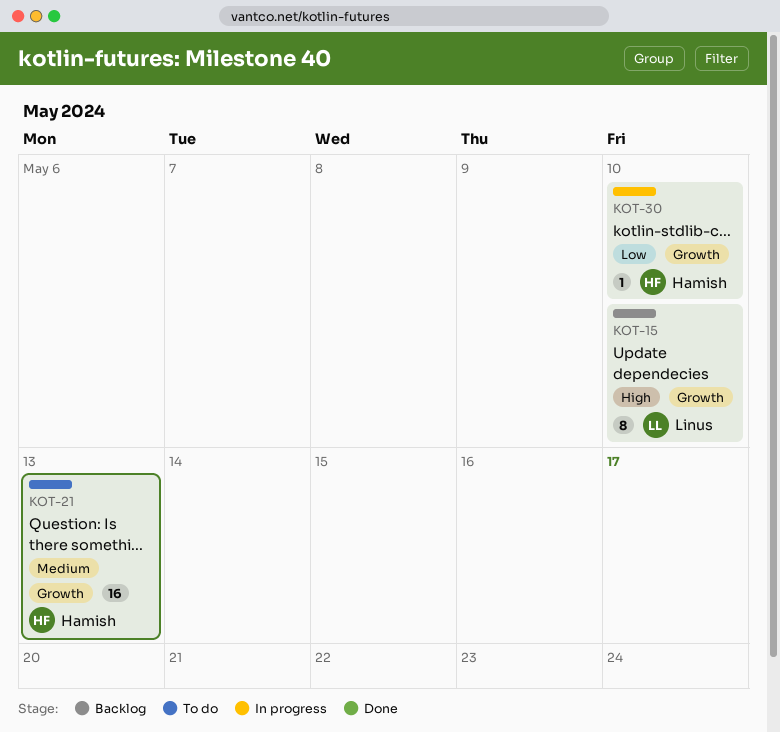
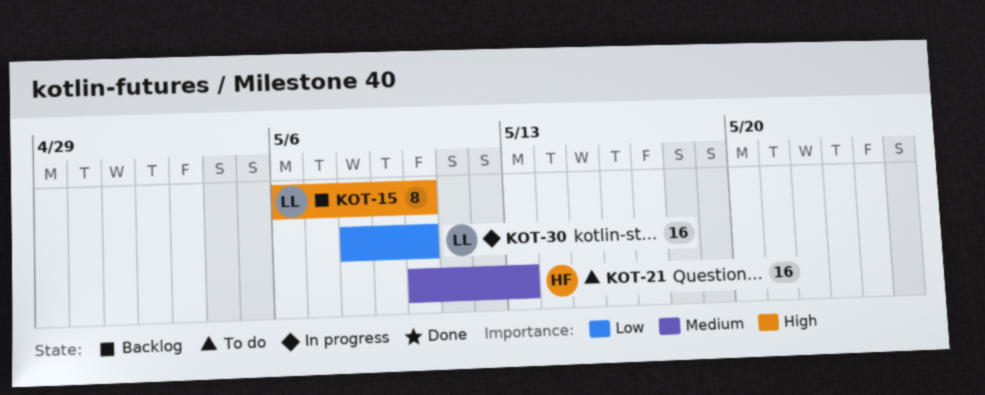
KOT-30, owner: Hamish -> Linus
KOT-30, estimate: 1 -> 16

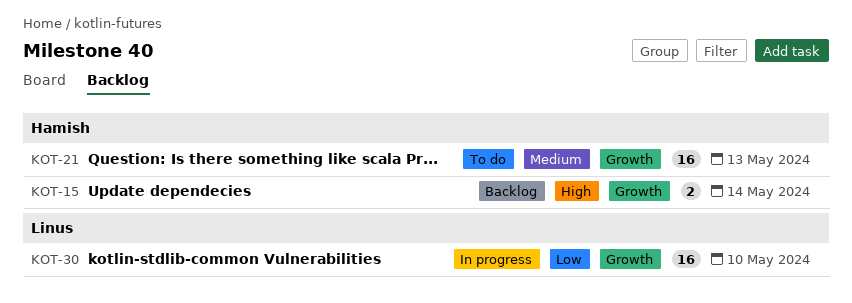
KOT-15, owner: Linus -> Hamish
KOT-15, estimate: 8 -> 2
KOT-15, due: May 10 -> May 14

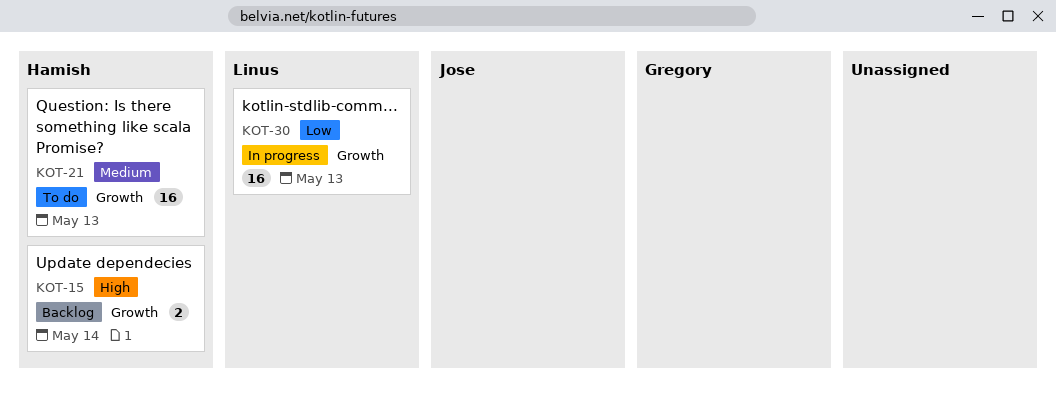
KOT-30, due: May 10 -> May 13

